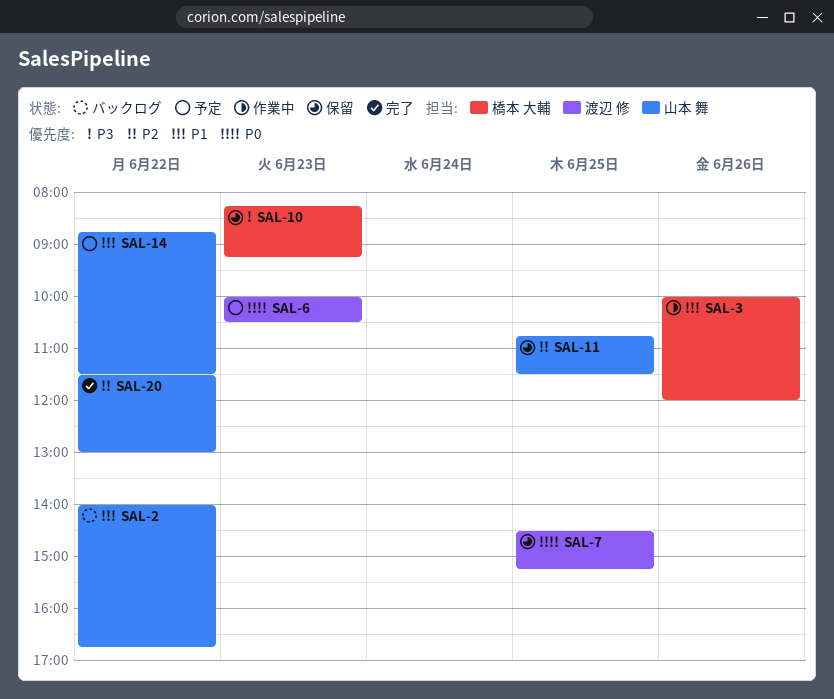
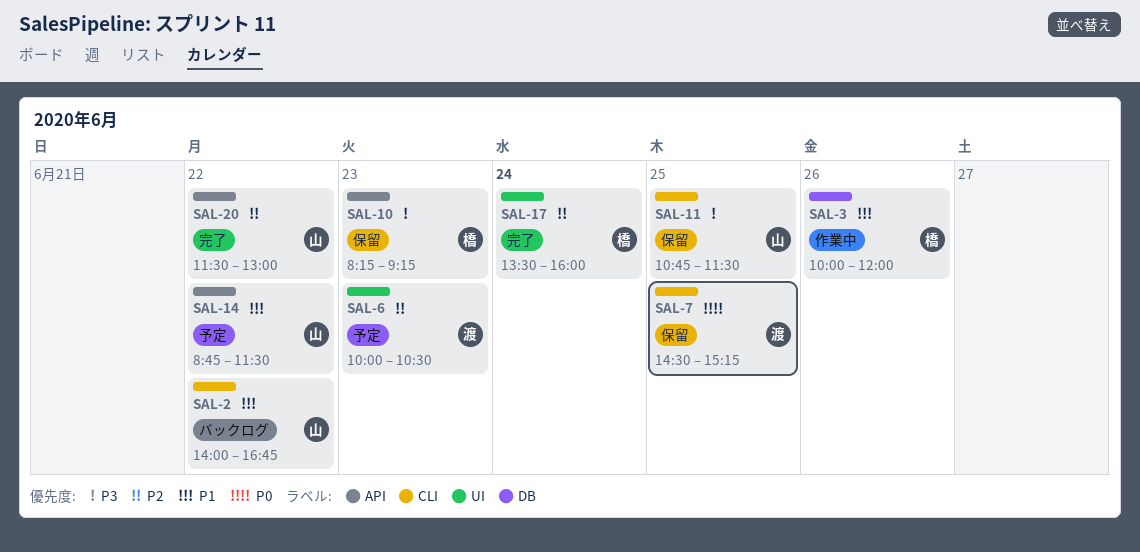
SAL-6, priority: P0 -> P2
SAL-11, priority: P2 -> P3
SAL-17: none -> present

